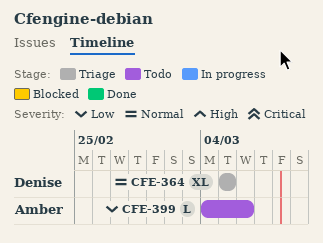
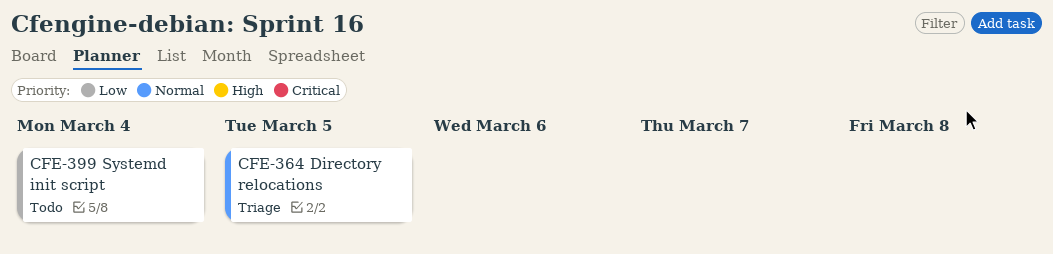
CFE-399, due: Mar 6 -> Mar 4

